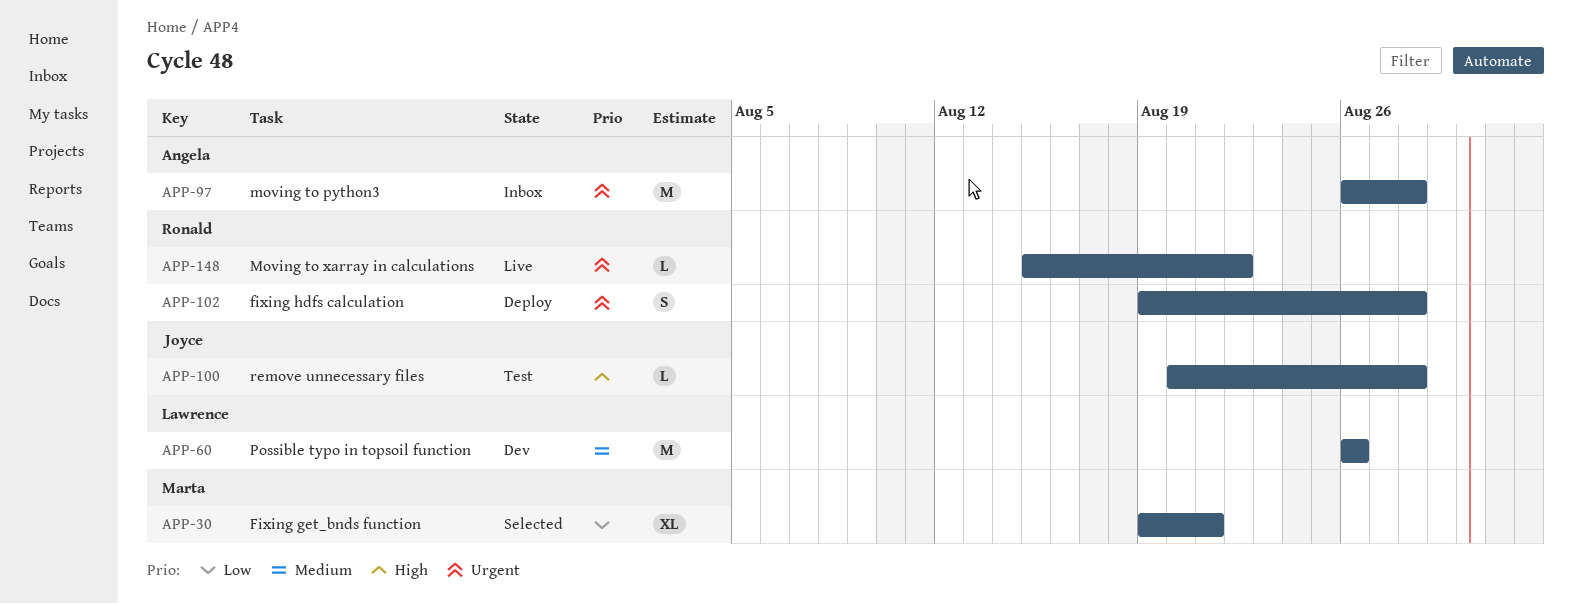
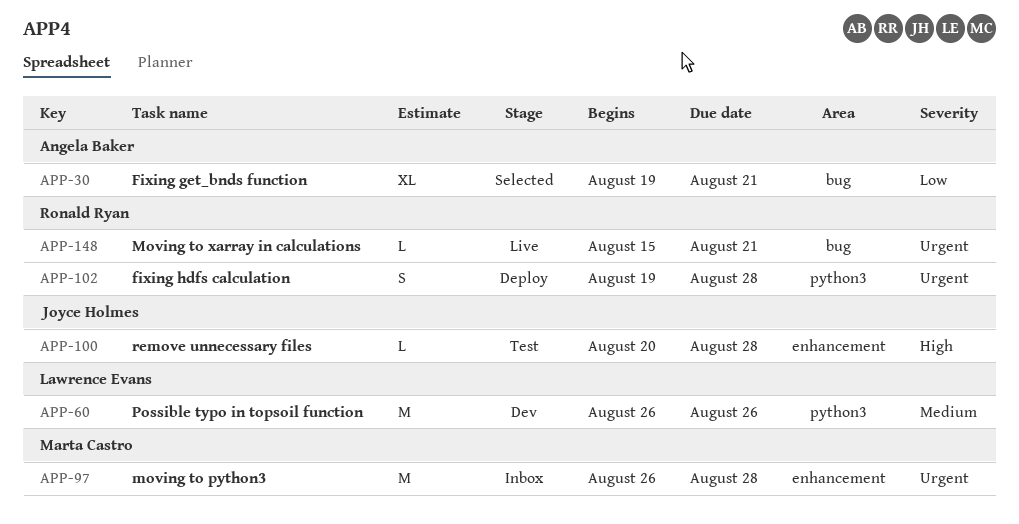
APP-30, owner: Marta Castro -> Angela Baker
APP-97, owner: Angela Baker -> Marta Castro
APP-148, due: Aug 22 -> Aug 21

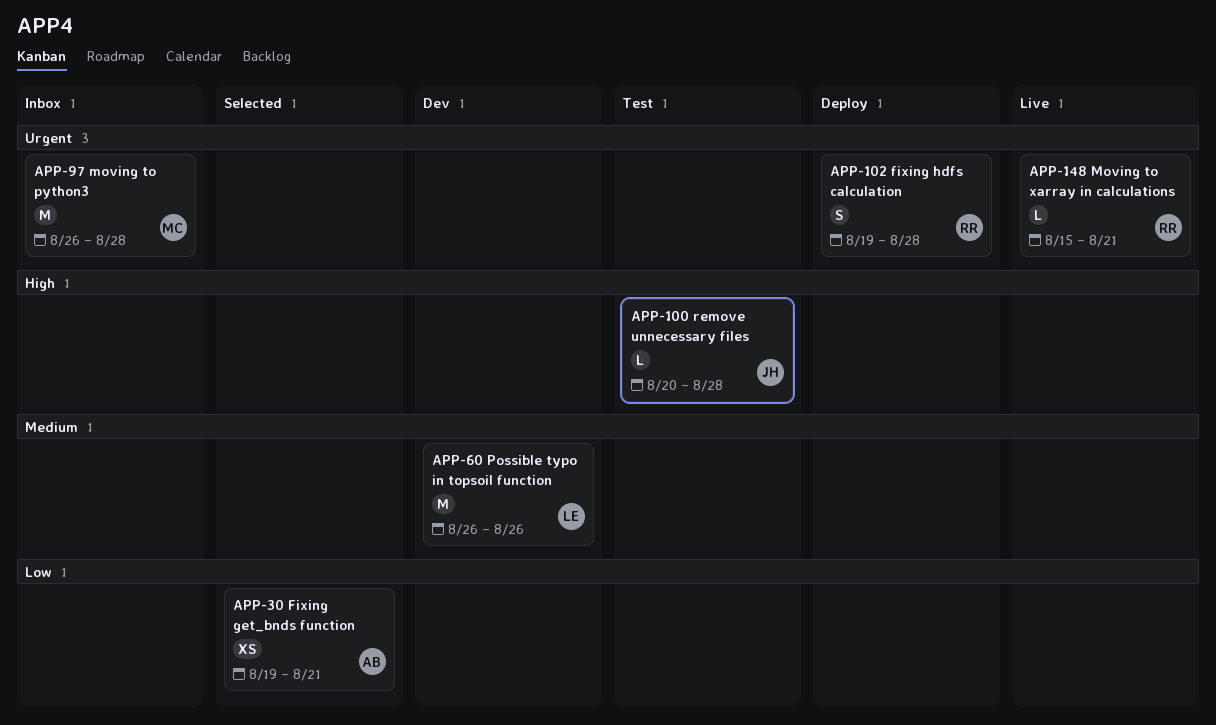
APP-30, estimate: XL -> XS

